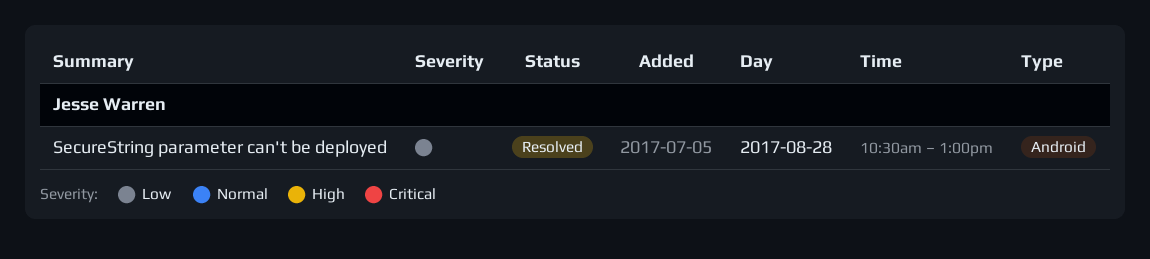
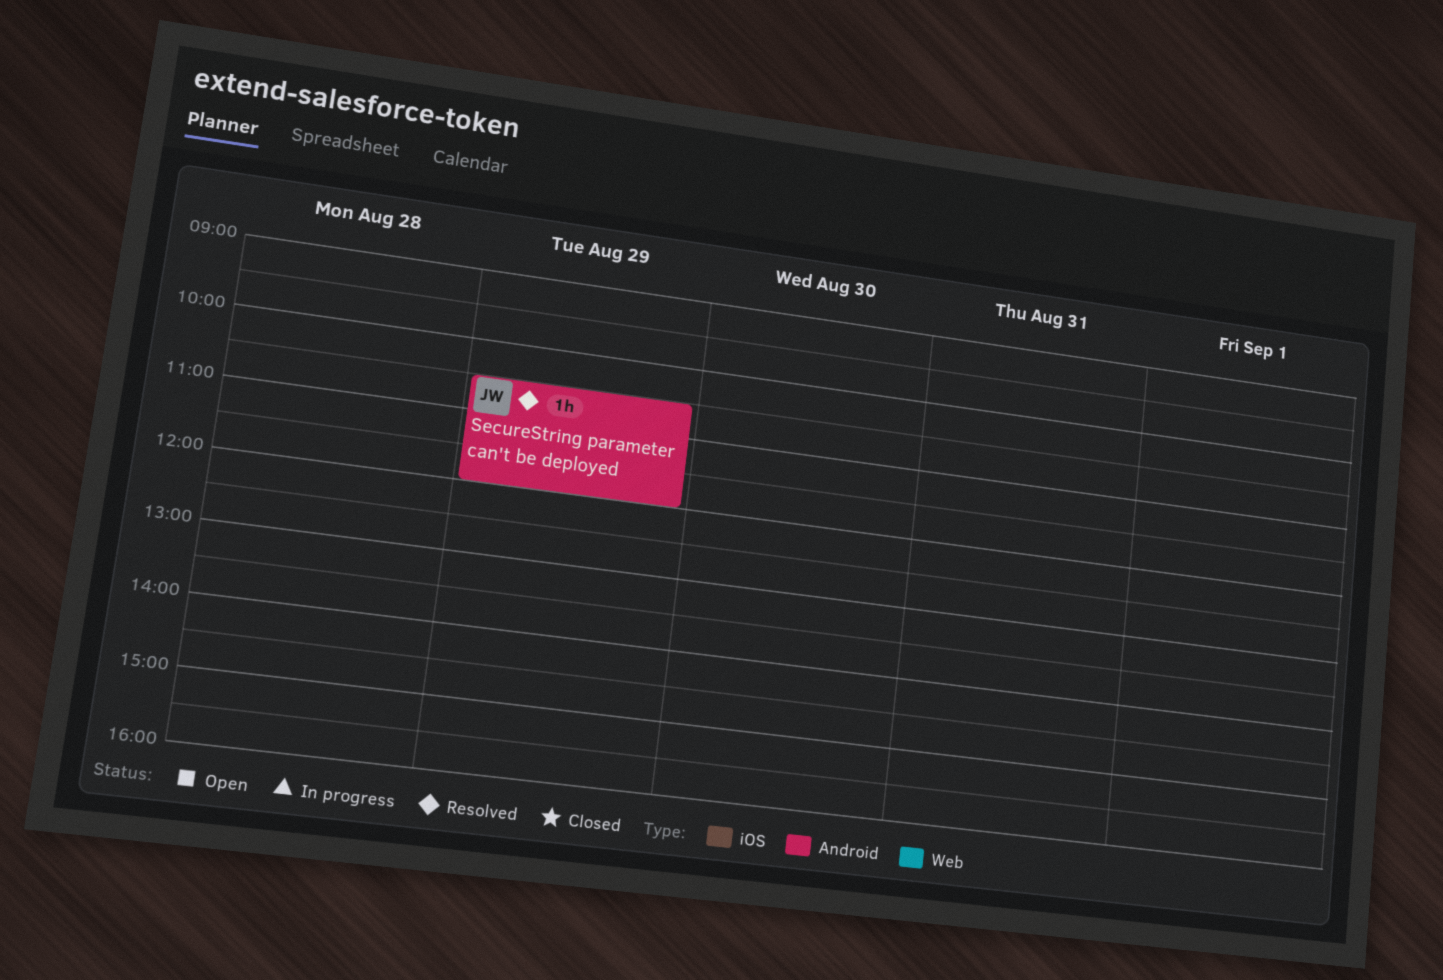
SecureString parameter can't be deployed, day: Aug 28 -> Aug 29
SecureString parameter can't be deployed, ends: 13:00 -> 12:00

